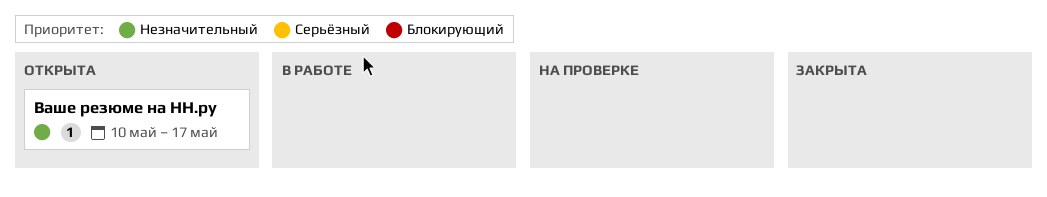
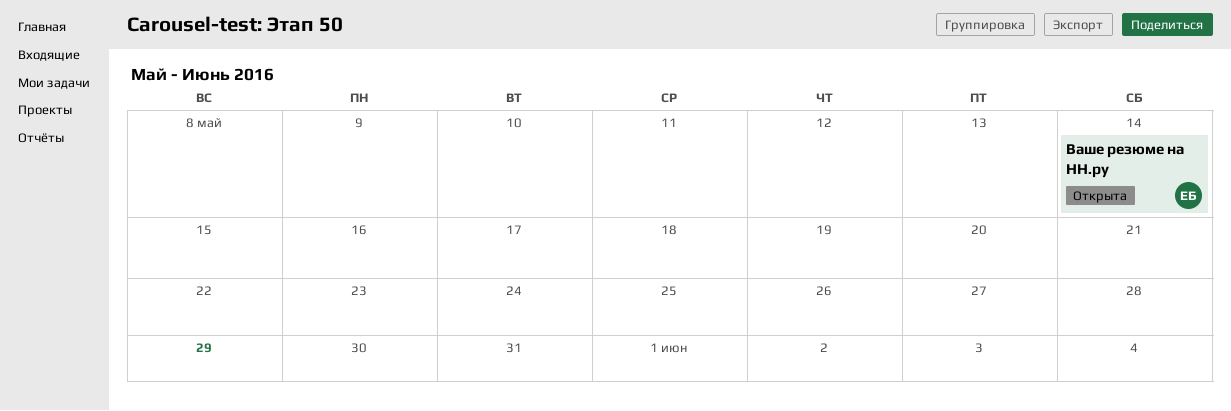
Ваше резюме на НН.ру, due: May 17 -> May 14

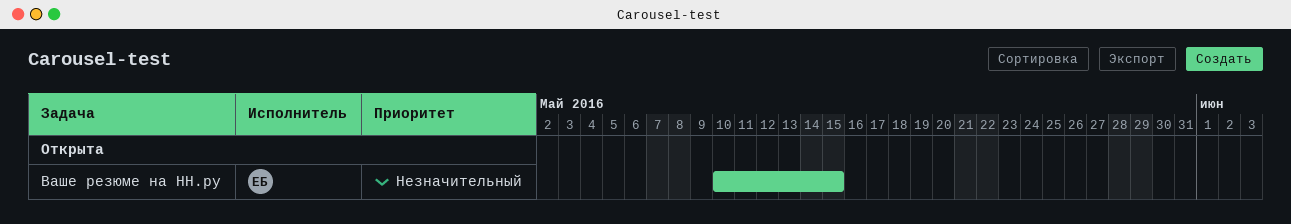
Ваше резюме на НН.ру, due: May 14 -> May 15

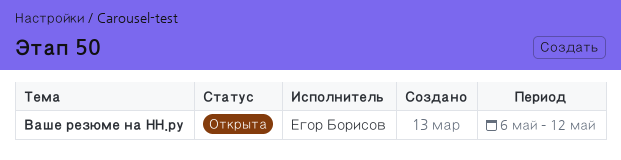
Ваше резюме на НН.ру, start: May 10 -> May 6
Ваше резюме на НН.ру, due: May 15 -> May 12

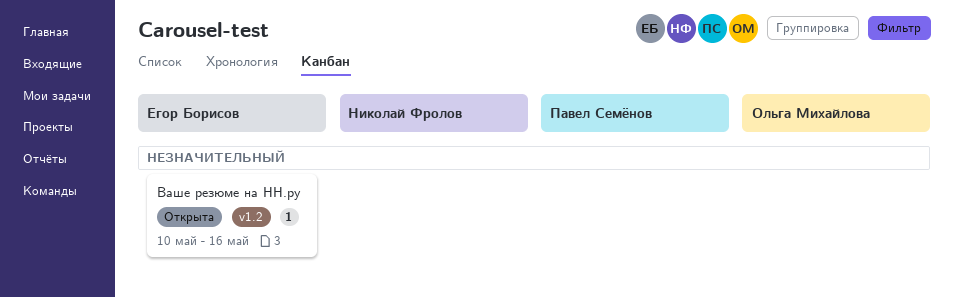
Ваше резюме на НН.ру, start: May 6 -> May 10
Ваше резюме на НН.ру, due: May 12 -> May 16

